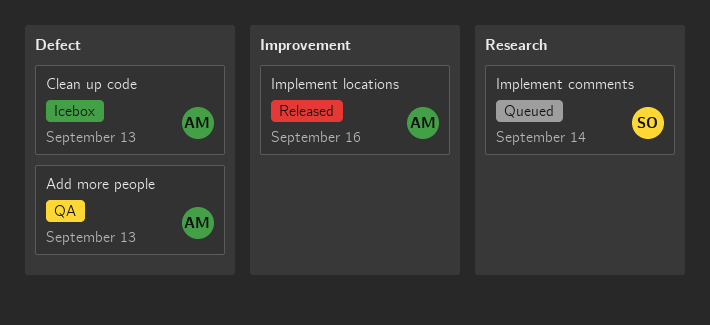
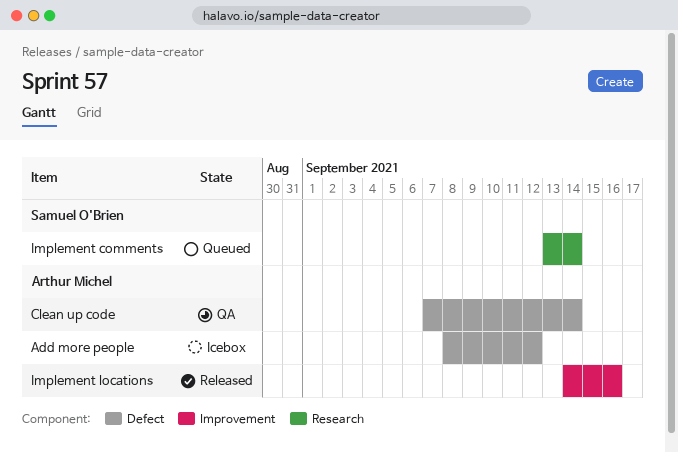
Add more people, status: QA -> Icebox
Add more people, due: Sep 13 -> Sep 12
Clean up code, status: Icebox -> QA
Clean up code, due: Sep 13 -> Sep 14

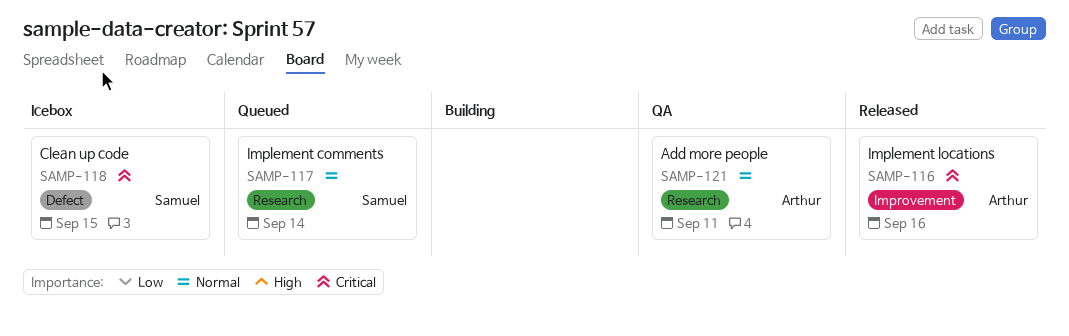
Add more people, status: Icebox -> QA
Add more people, label: Defect -> Research
Add more people, due: Sep 12 -> Sep 11
Clean up code, status: QA -> Icebox
Clean up code, owner: Arthur Michel -> Samuel O'Brien
Clean up code, due: Sep 14 -> Sep 15

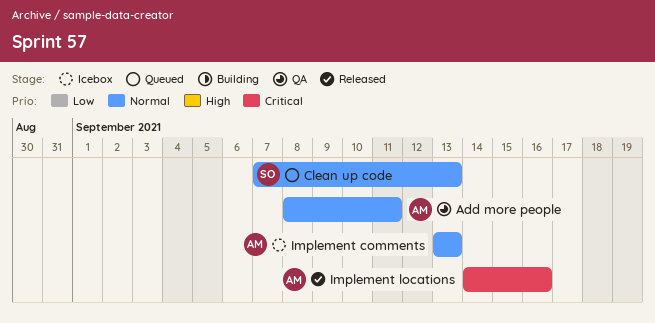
Clean up code, status: Icebox -> Queued
Clean up code, priority: Critical -> Normal
Clean up code, due: Sep 15 -> Sep 13
Implement comments, status: Queued -> Icebox
Implement comments, owner: Samuel -> Arthur
Implement comments, due: Sep 14 -> Sep 13

